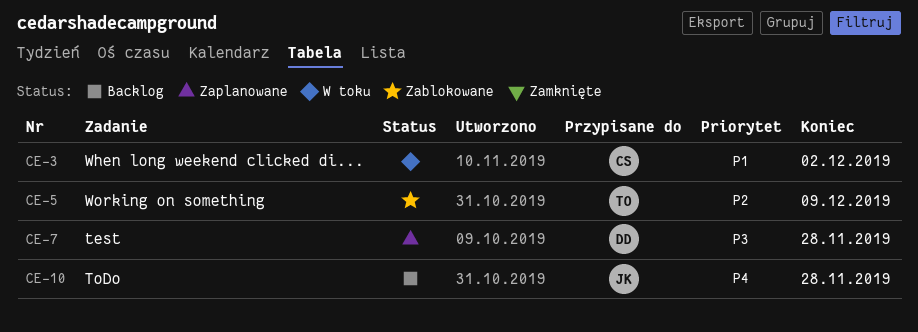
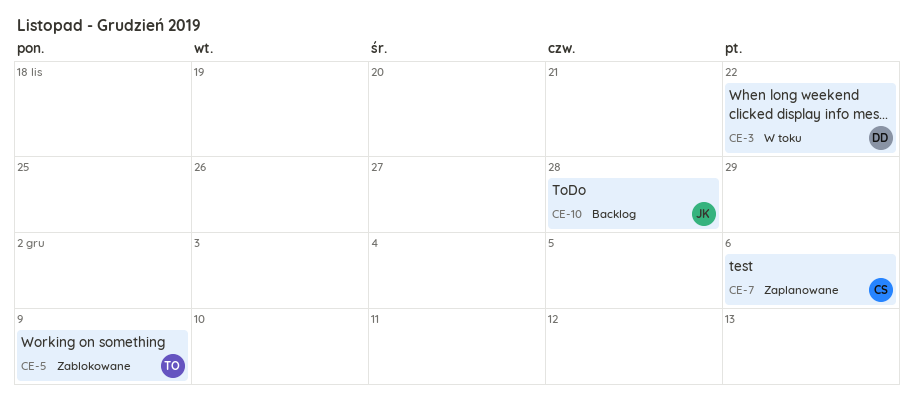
CE-3, owner: CS -> DD
CE-3, due: Dec 2 -> Nov 22
CE-7, owner: DD -> CS
CE-7, due: Nov 28 -> Dec 6

